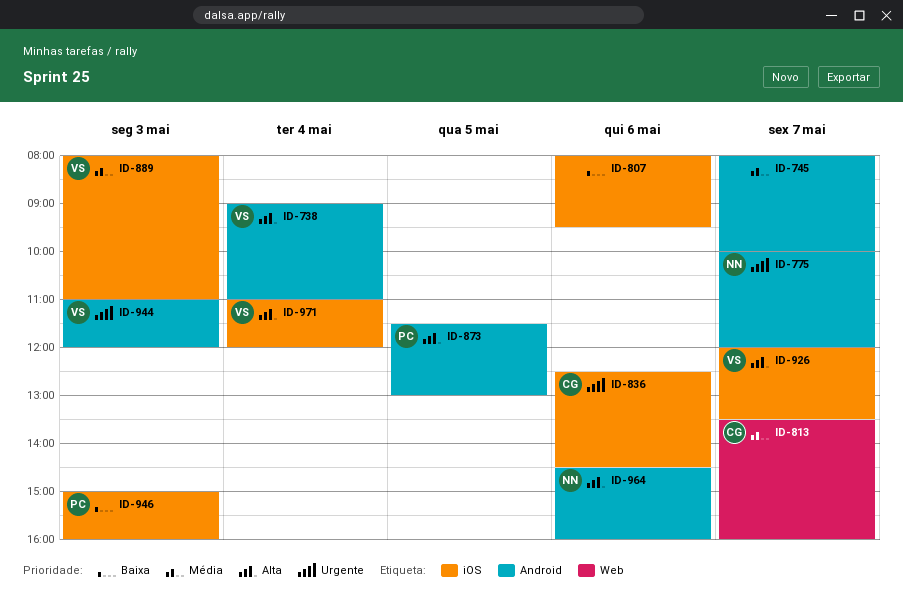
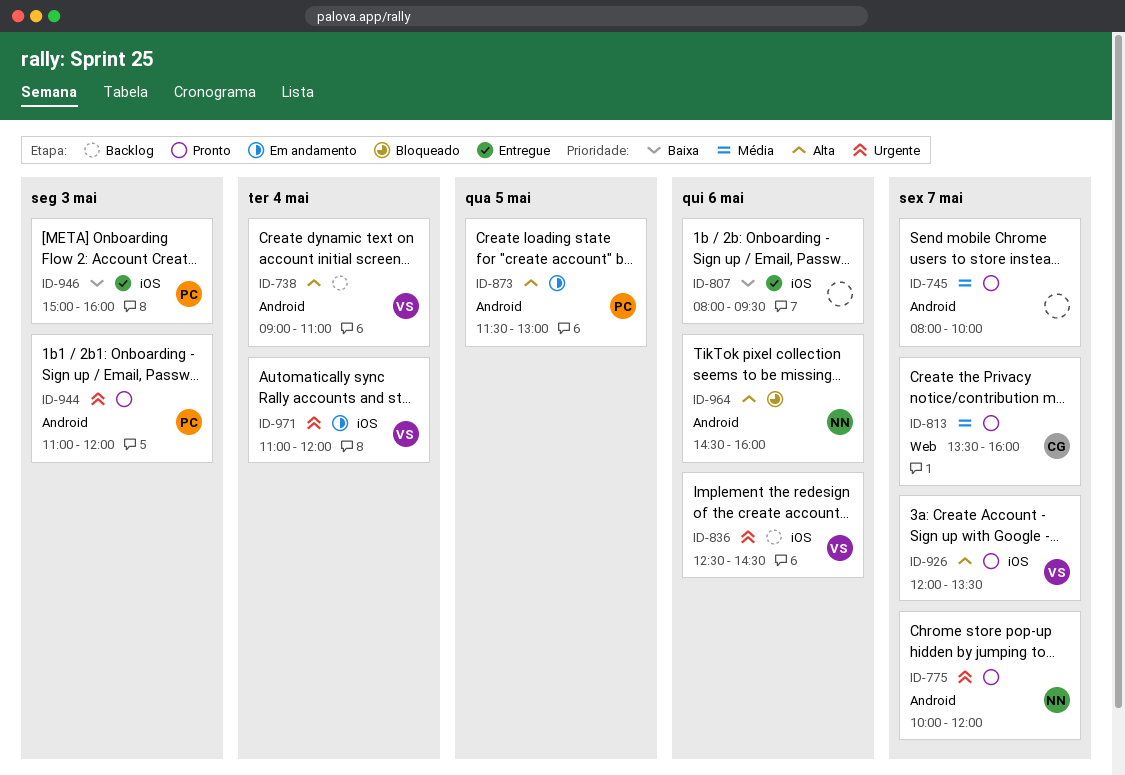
ID-836, owner: CG -> VS
ID-889: present -> none
ID-944, owner: VS -> PC
ID-971, priority: Alta -> Urgente

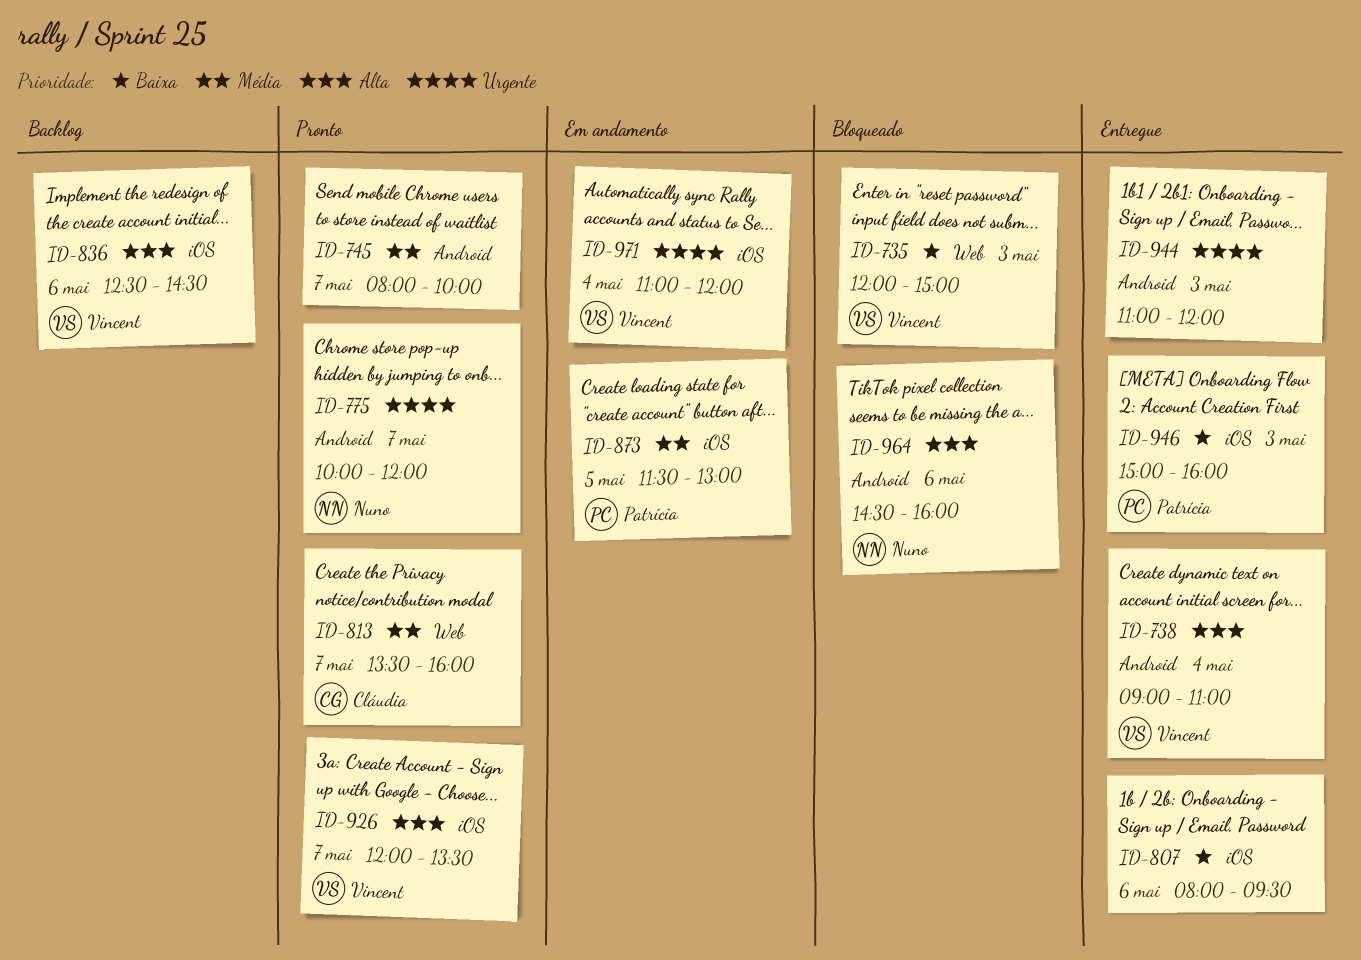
ID-735: none -> present
ID-738, status: Backlog -> Entregue
ID-836, priority: Urgente -> Alta
ID-873, priority: Alta -> Média
ID-873, label: Android -> iOS
ID-944, status: Pronto -> Entregue
ID-944, owner: Patrícia -> none

